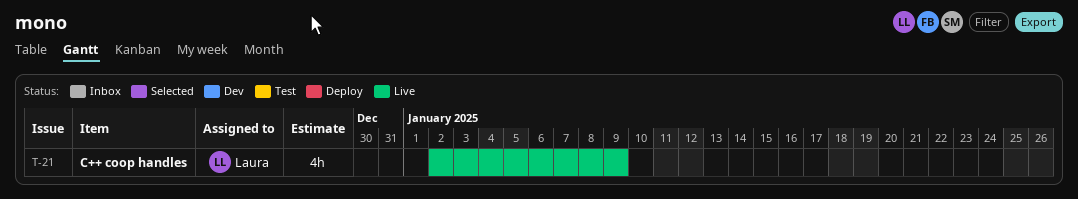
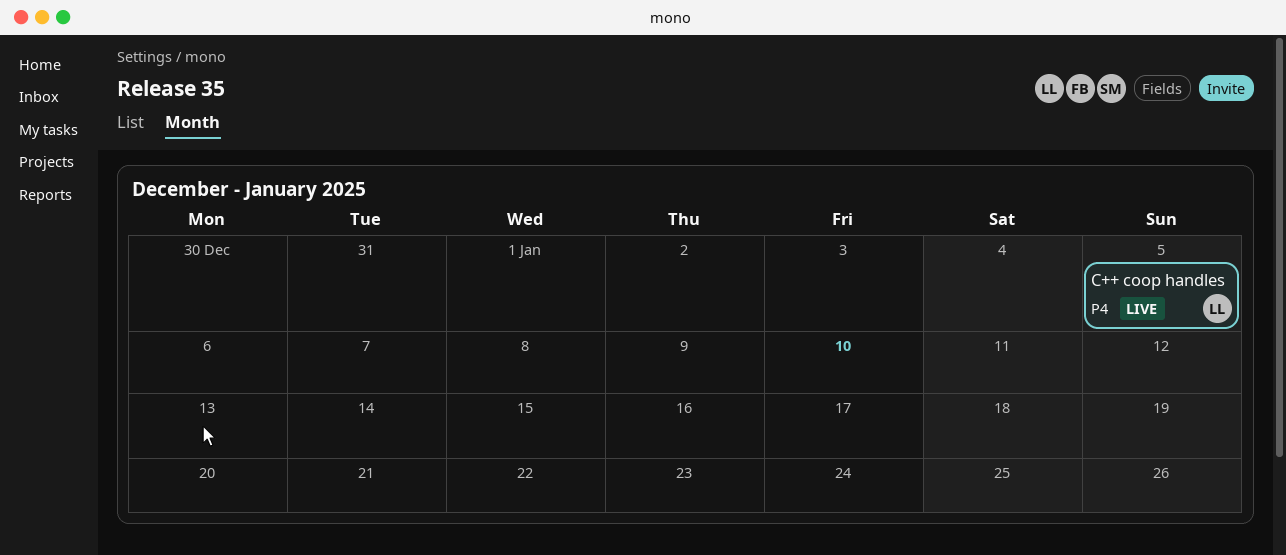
C++ coop handles, due: Jan 9 -> Jan 5

